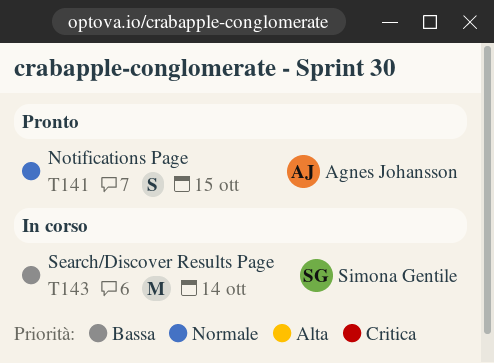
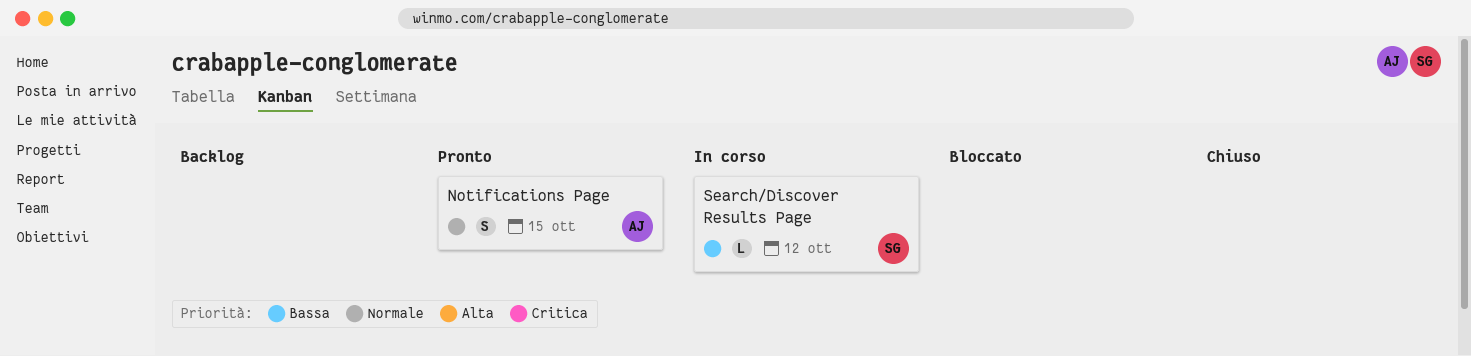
Search/Discover Results Page, estimate: M -> L
Search/Discover Results Page, due: Oct 14 -> Oct 12

